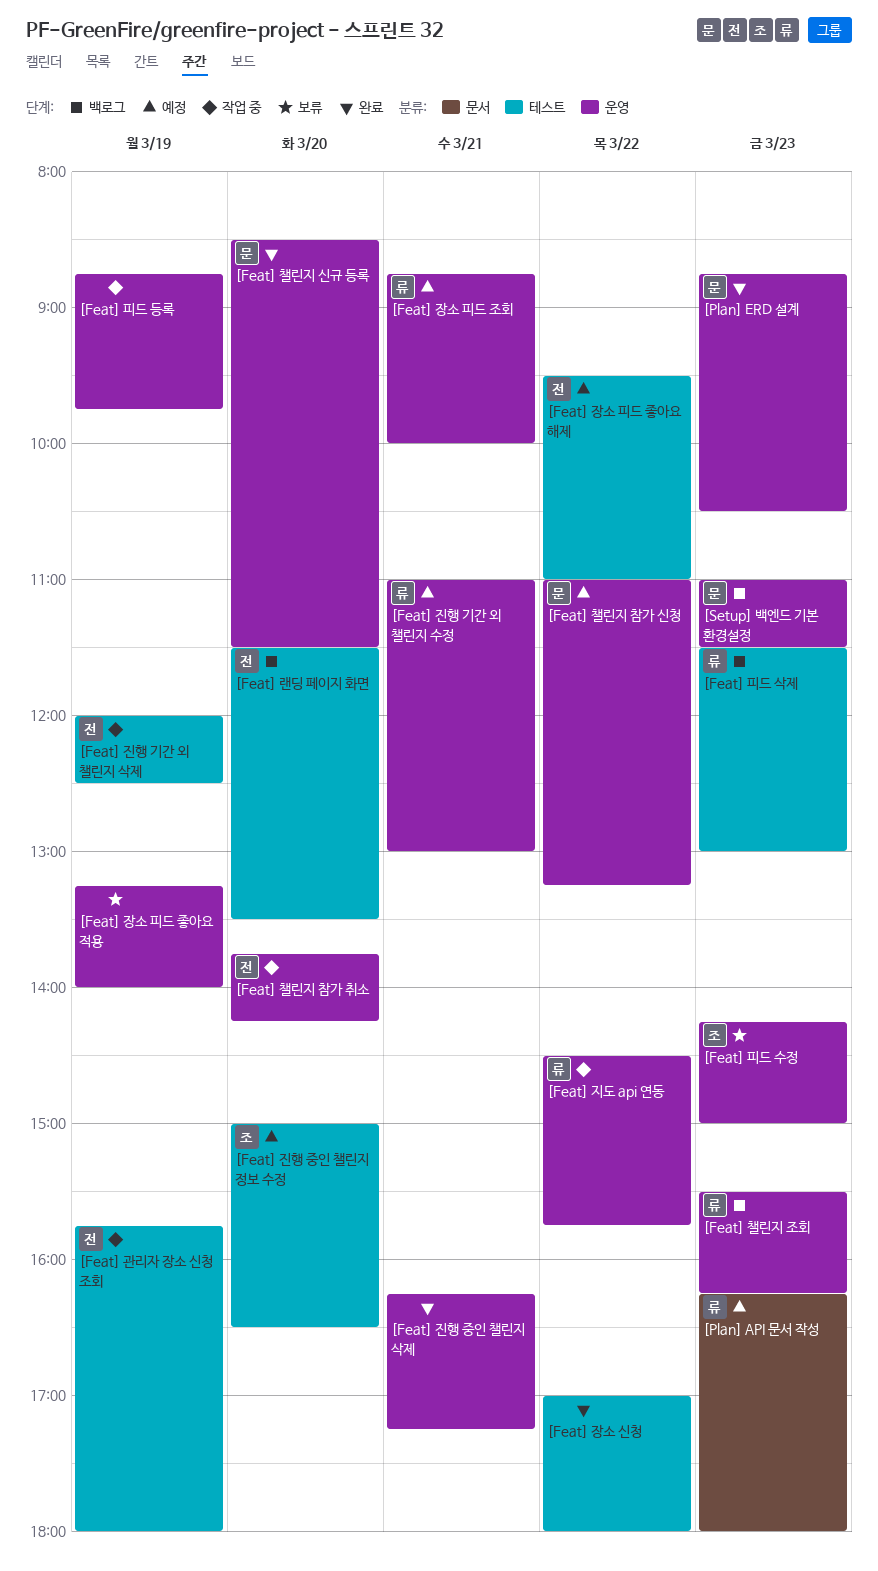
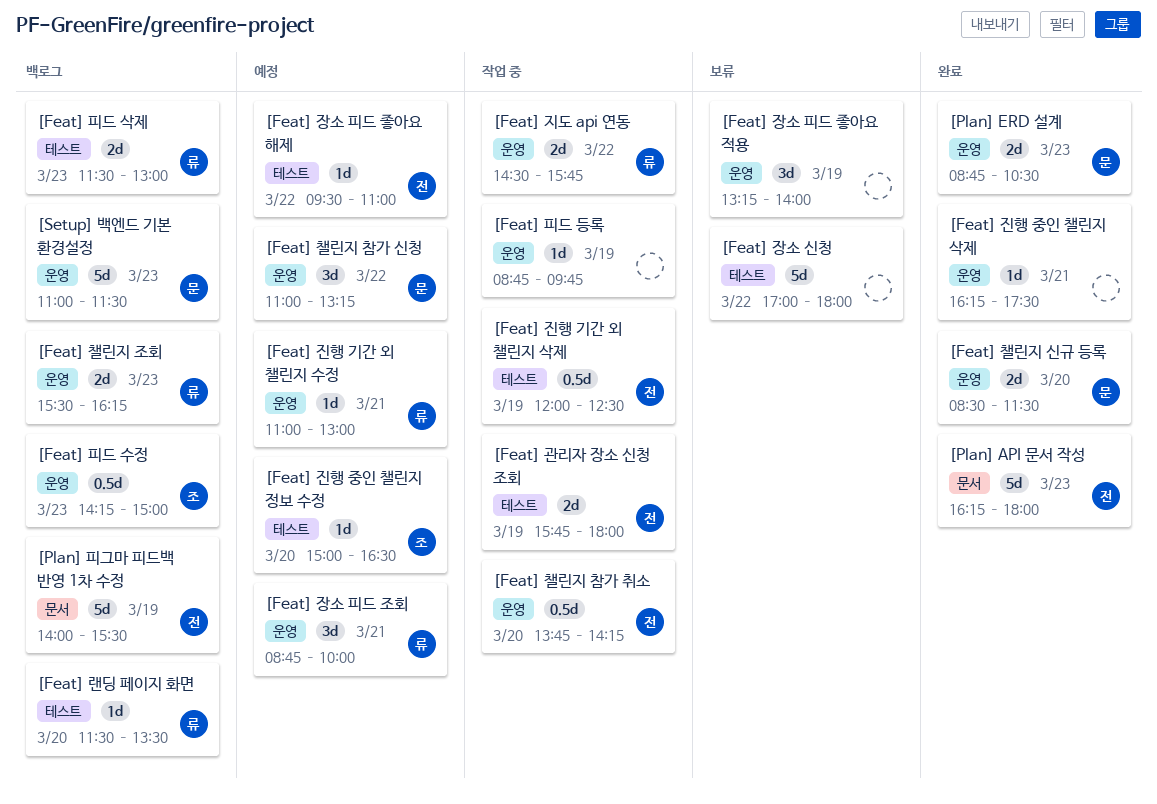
[Feat] 랜딩 페이지 화면, owner: 전 -> 류
[Feat] 장소 신청, status: 완료 -> 보류
[Feat] 진행 중인 챌린지 삭제, ends: 17:15 -> 17:30
[Feat] 피드 수정, status: 보류 -> 백로그
[Plan] API 문서 작성, status: 예정 -> 완료
[Plan] API 문서 작성, owner: 류 -> 전
[Plan] 피그마 피드백 반영 1차 수정: none -> present

